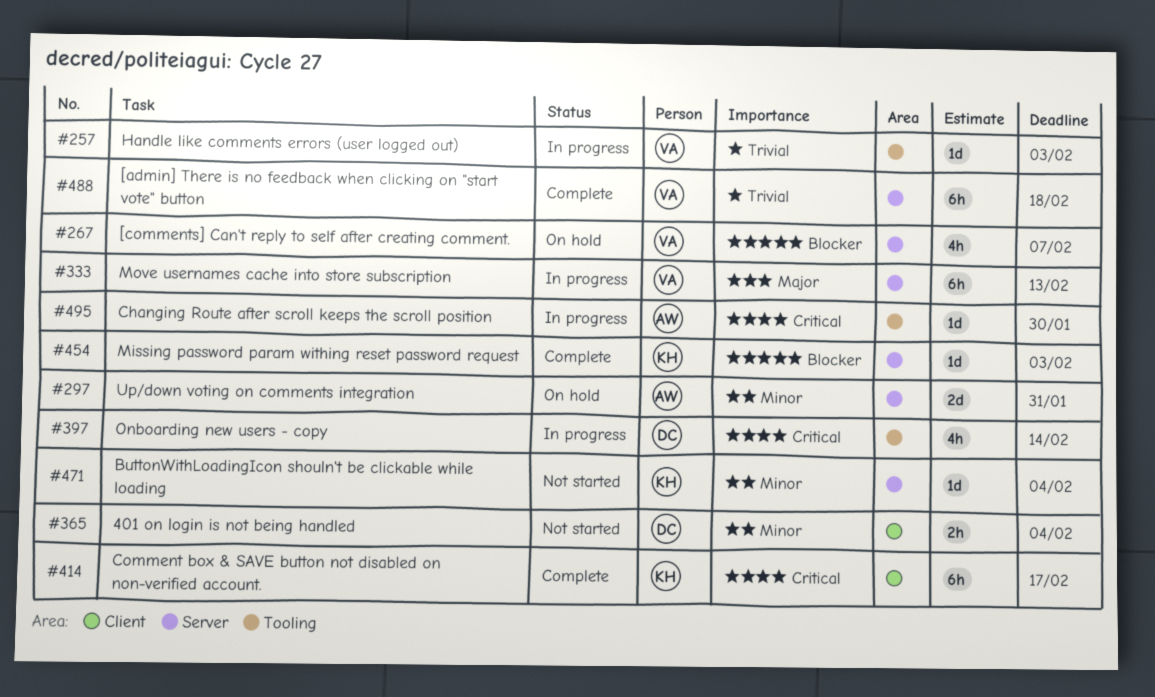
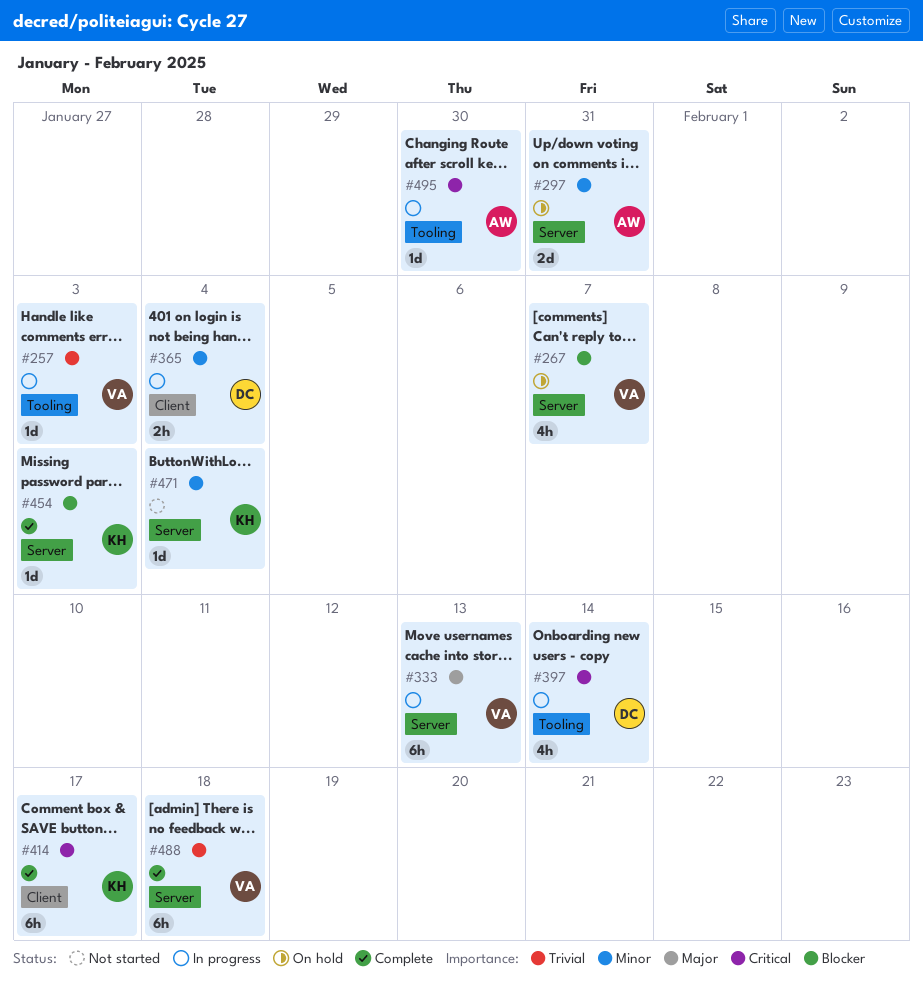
#365, status: Not started -> In progress

